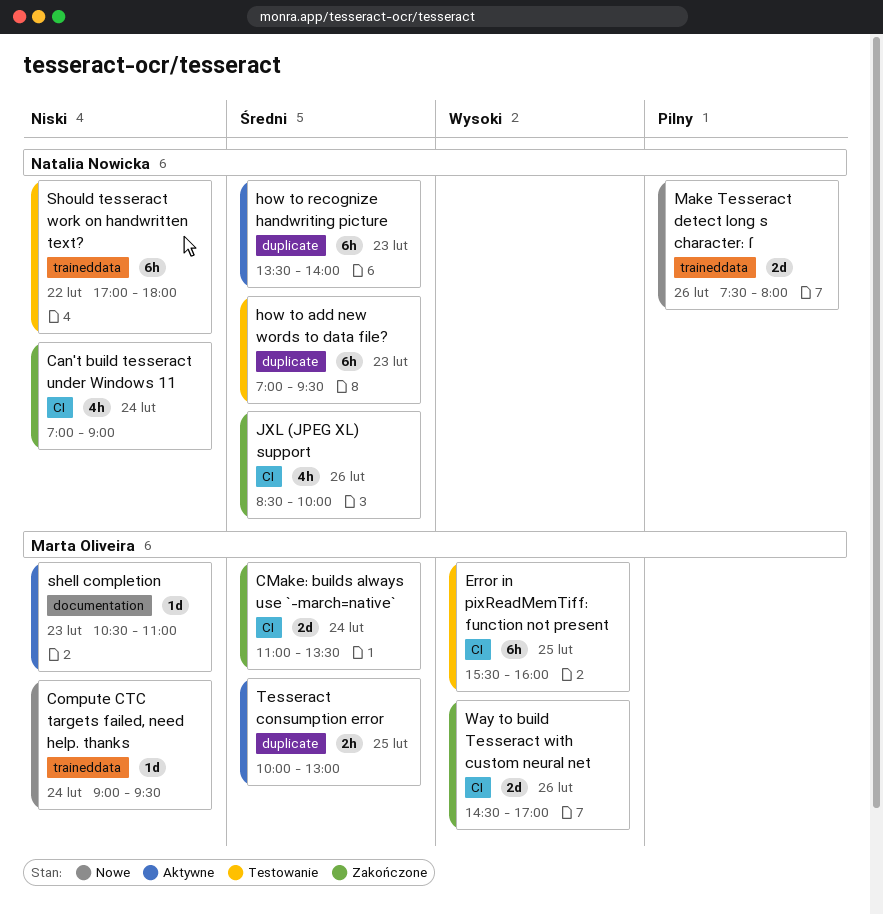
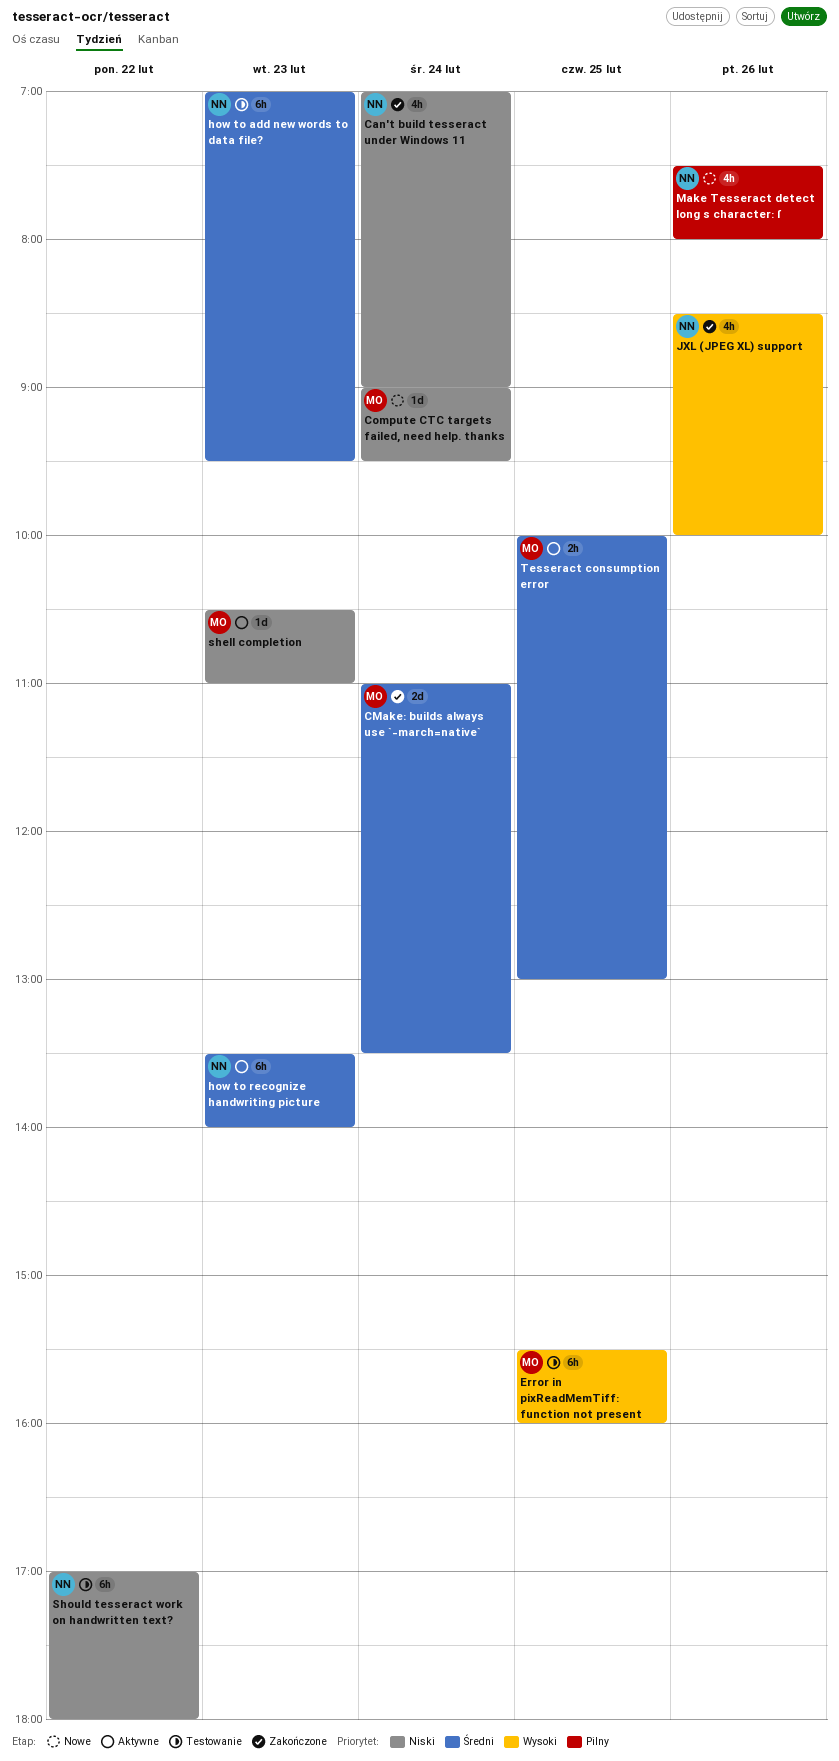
JXL (JPEG XL) support, priority: Średni -> Wysoki
Make Tesseract detect long s character: ſ, estimate: 2d -> 4h
Way to build Tesseract with custom neural net: present -> none

